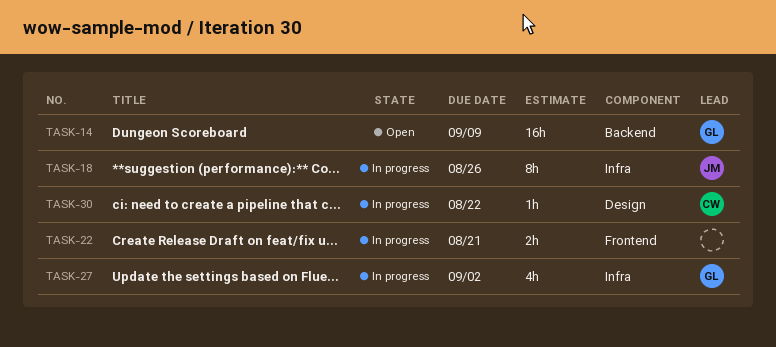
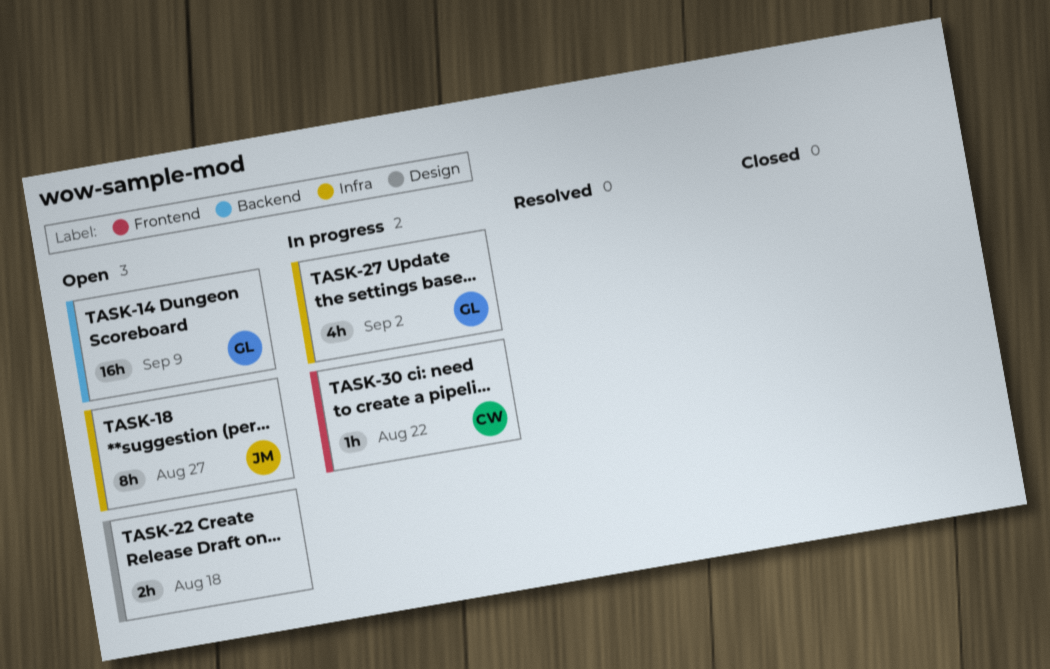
TASK-18, status: In progress -> Open
TASK-18, due: Aug 26 -> Aug 27
TASK-22, status: In progress -> Open
TASK-22, label: Frontend -> Design
TASK-22, due: Aug 21 -> Aug 18
TASK-30, label: Design -> Frontend

